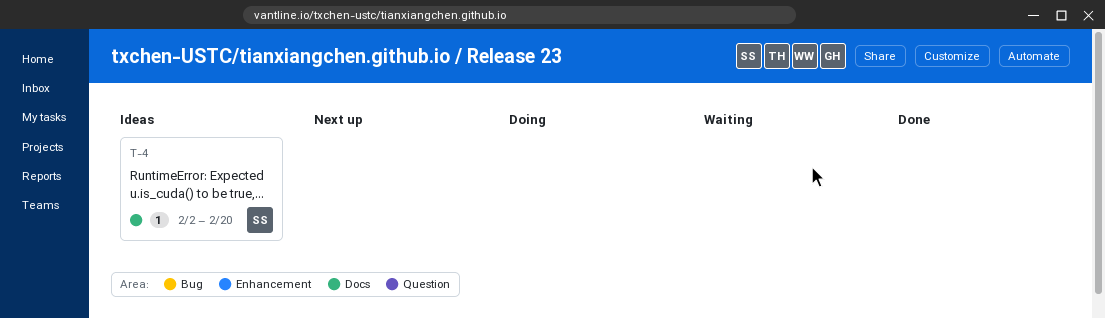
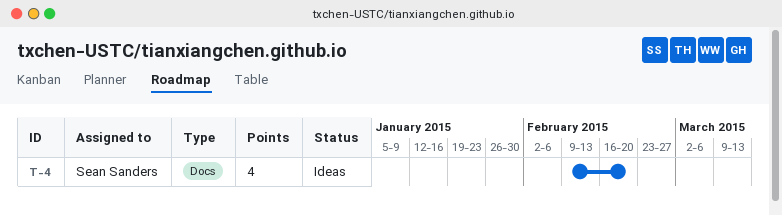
T-4, estimate: 1 -> 4
T-4, start: Feb 2 -> Feb 9

